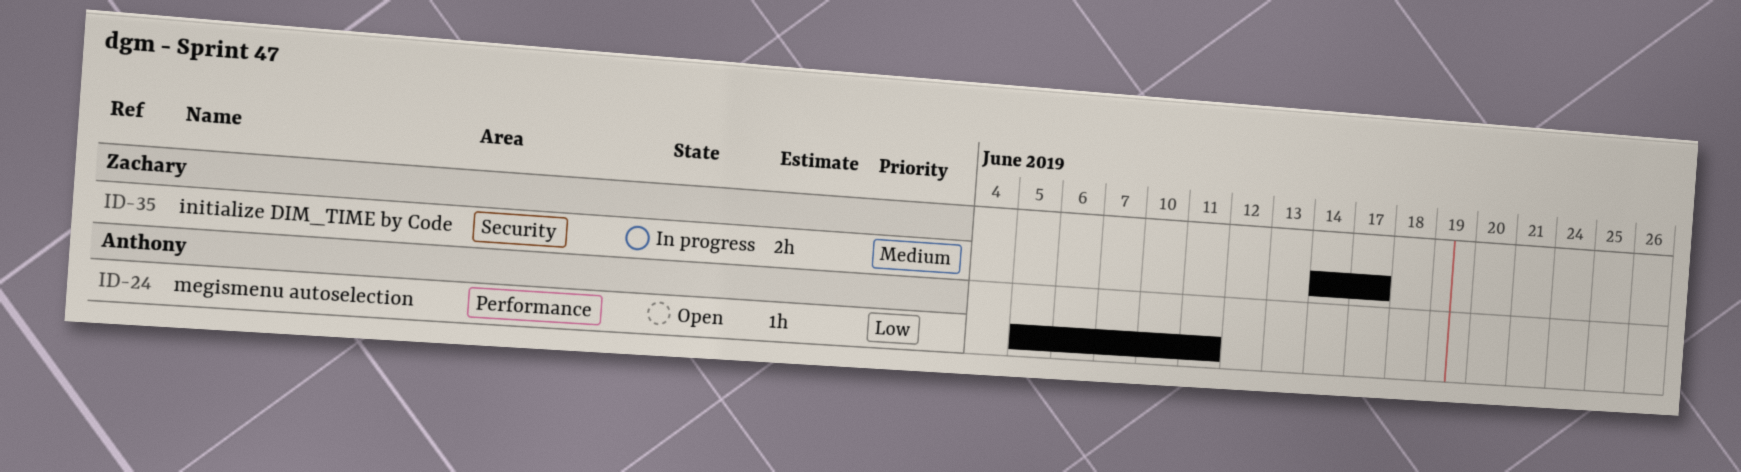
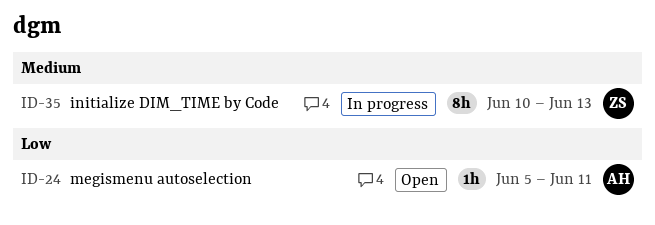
ID-35, estimate: 2h -> 8h
ID-35, start: Jun 14 -> Jun 10
ID-35, due: Jun 17 -> Jun 13

